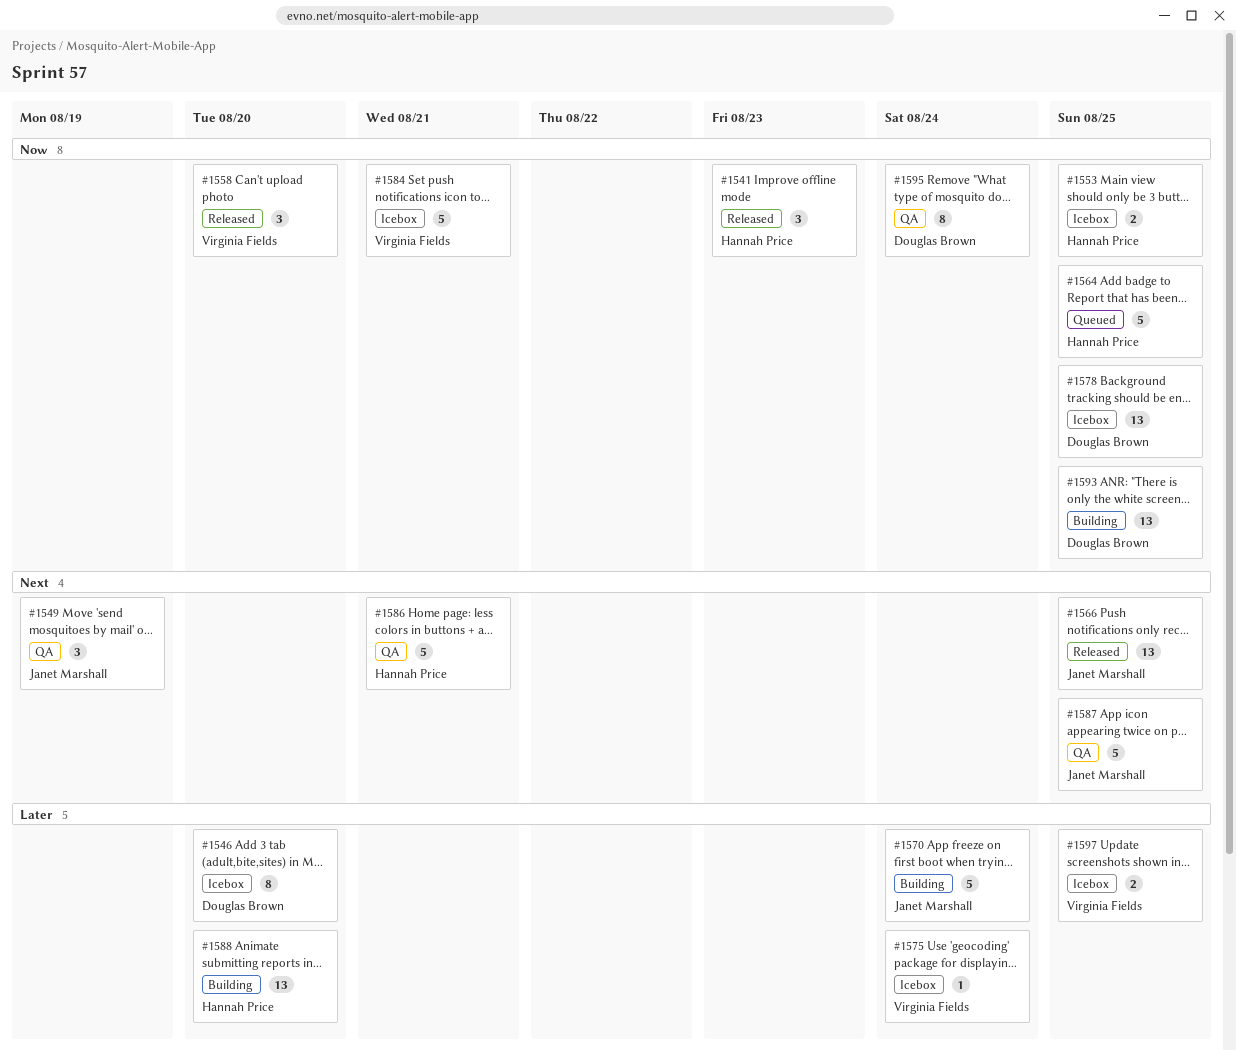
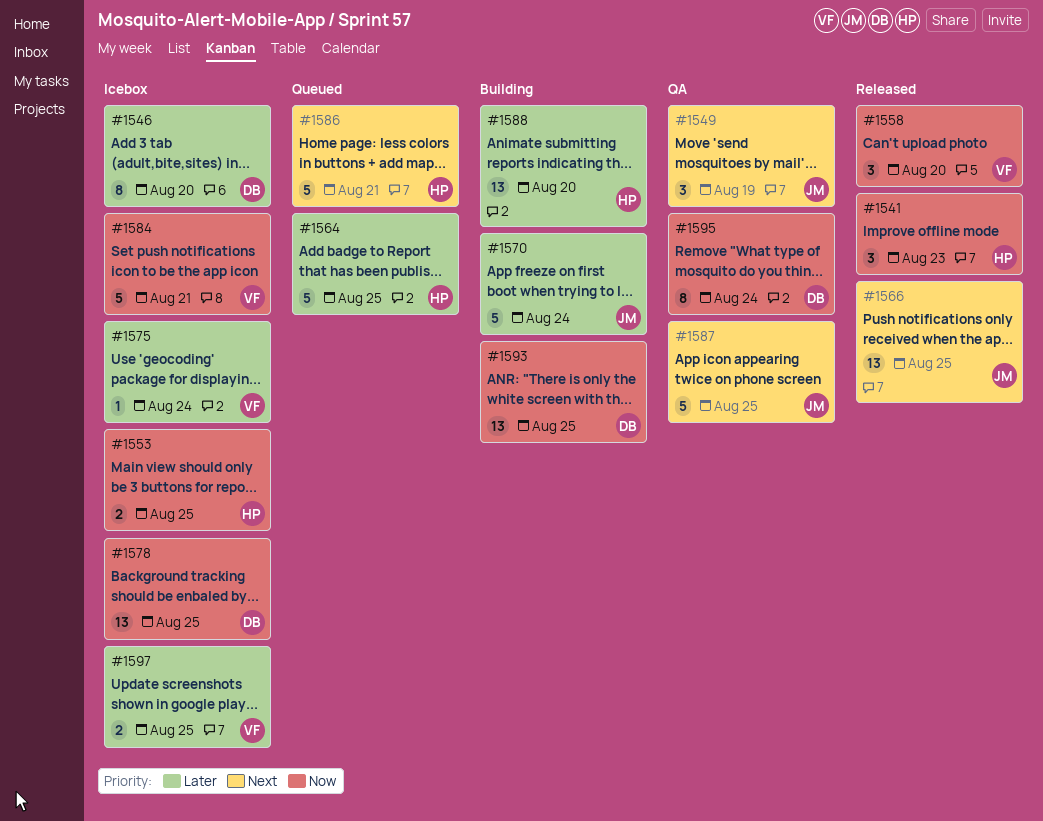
#1564, priority: Now -> Later
#1586, status: QA -> Queued

